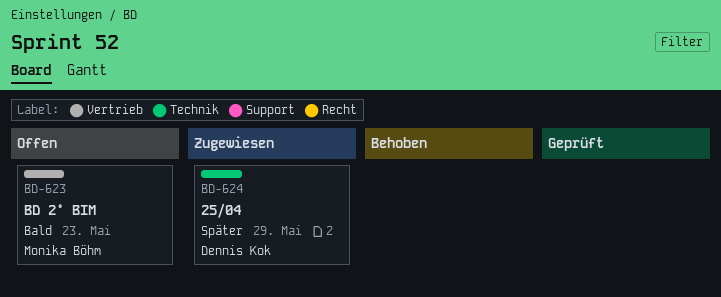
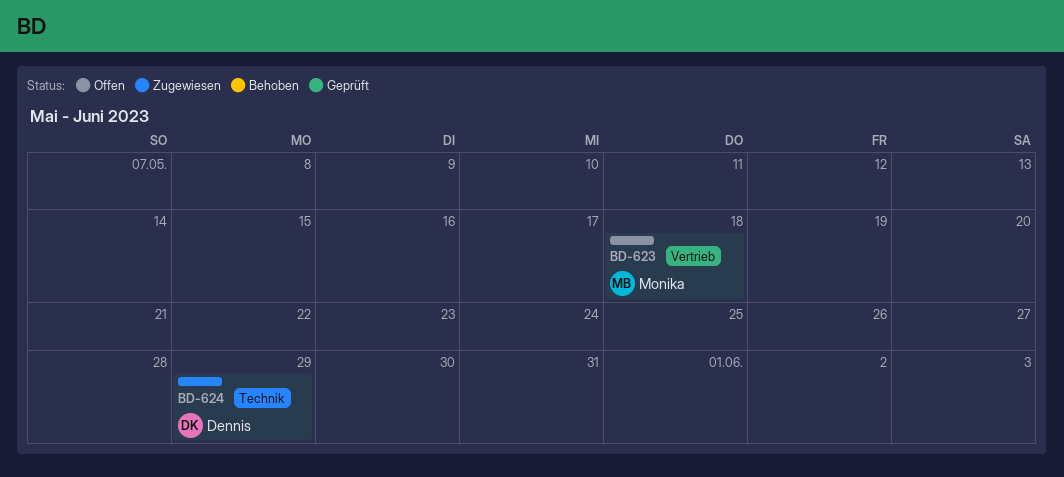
BD-623, due: May 23 -> May 18

